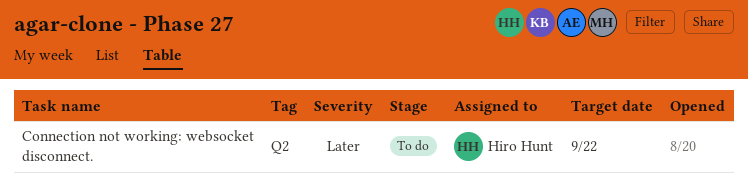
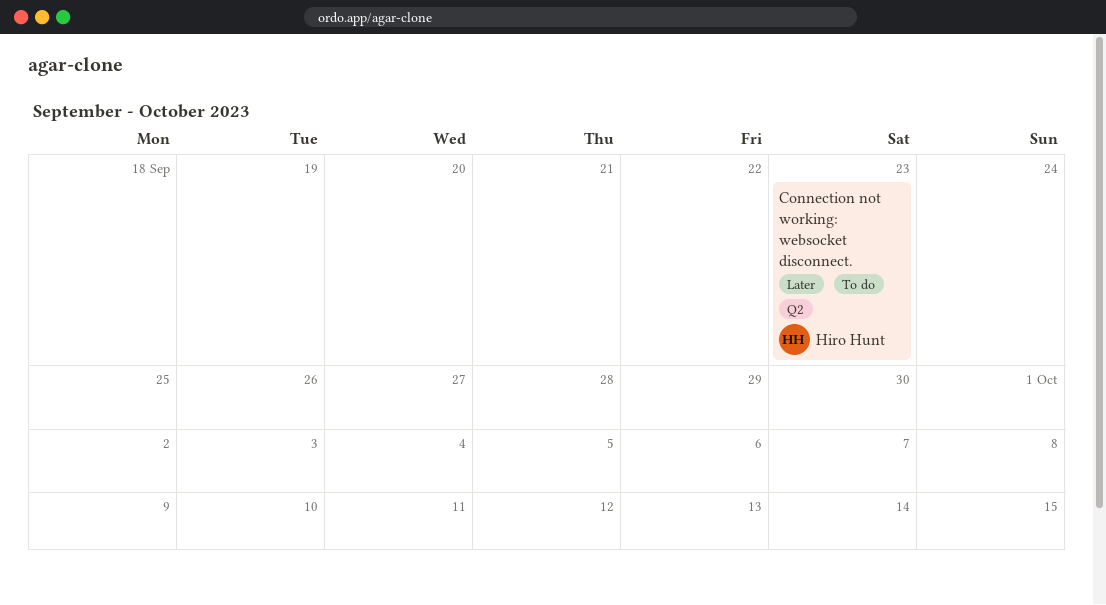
Connection not working: websocket disconnect., due: Sep 22 -> Sep 23

